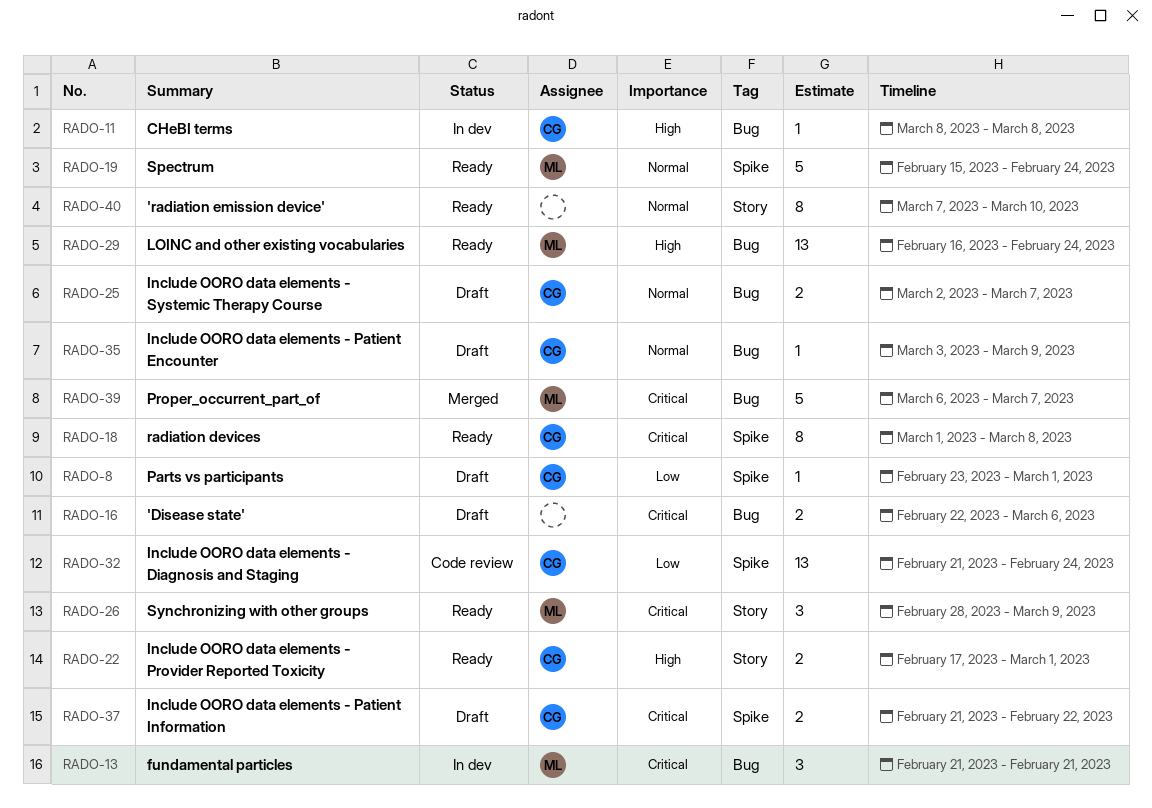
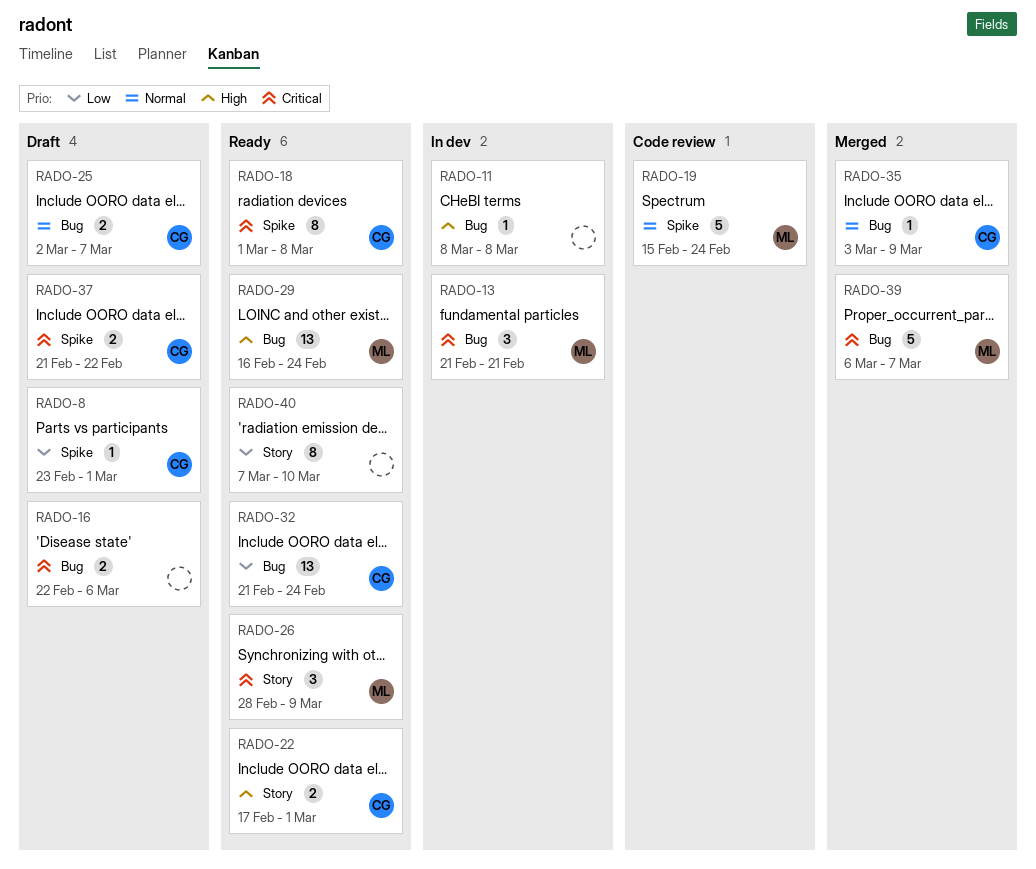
RADO-11, owner: CG -> none
RADO-19, status: Ready -> Code review
RADO-32, status: Code review -> Ready
RADO-32, label: Spike -> Bug
RADO-35, status: Draft -> Merged
RADO-40, priority: Normal -> Low

